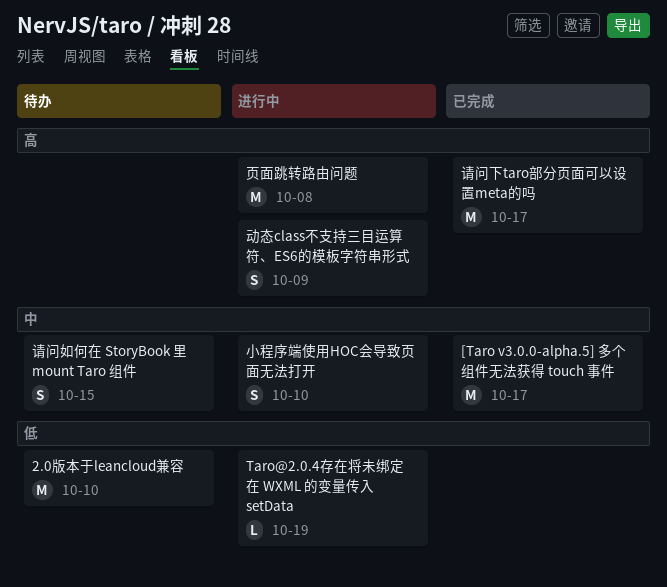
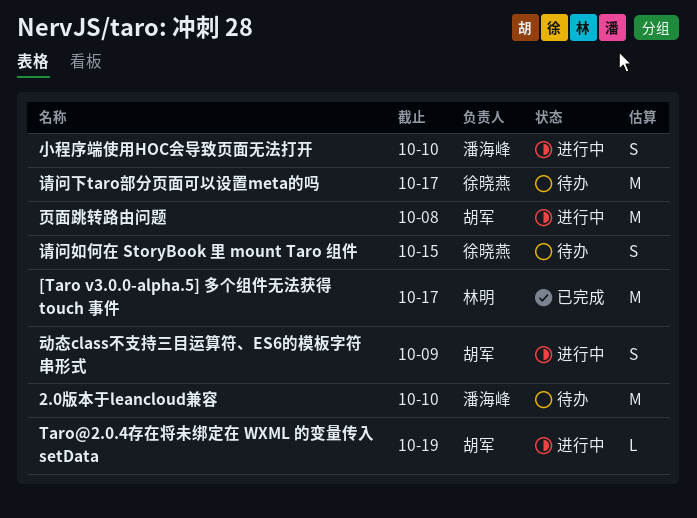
请问下taro部分页面可以设置meta的吗, status: 已完成 -> 待办

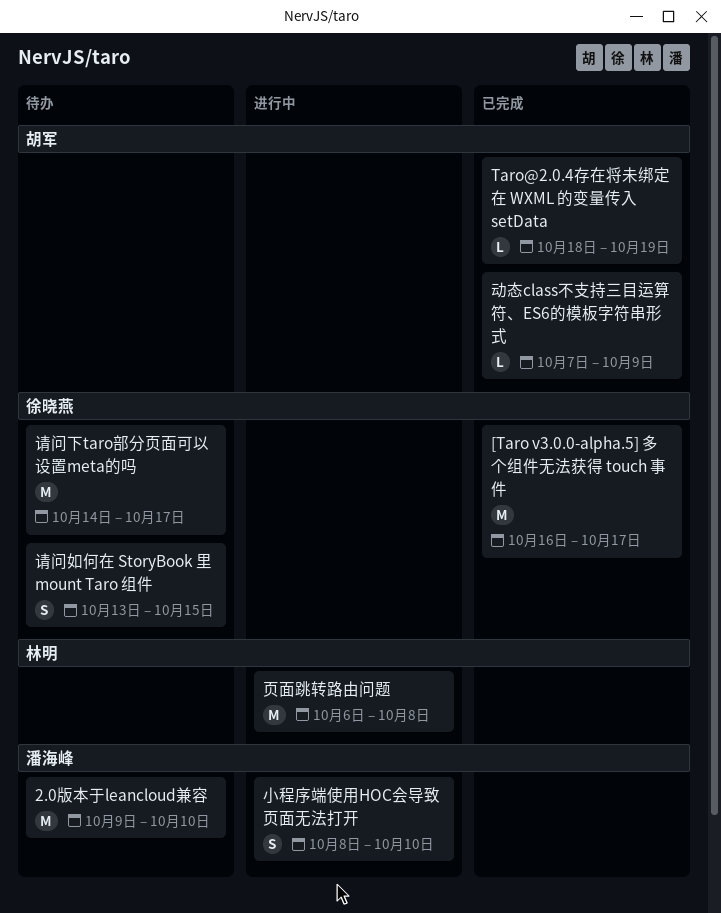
[Taro v3.0.0-alpha.5] 多个组件无法获得 touch 事件, owner: 林明 -> 徐晓燕
Taro@2.0.4存在将未绑定在 WXML 的变量传入 setData, status: 进行中 -> 已完成
动态class不支持三目运算符、ES6的模板字符串形式, status: 进行中 -> 已完成
动态class不支持三目运算符、ES6的模板字符串形式, estimate: S -> L
页面跳转路由问题, owner: 胡军 -> 林明

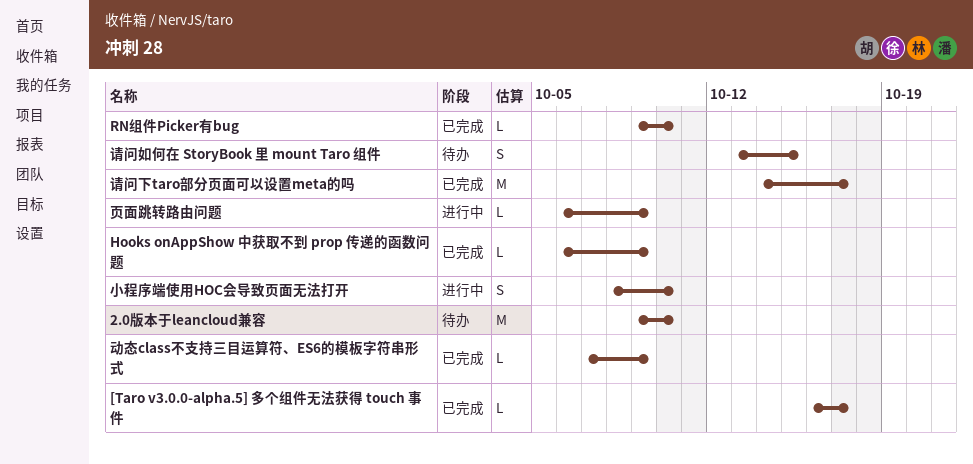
[Taro v3.0.0-alpha.5] 多个组件无法获得 touch 事件, estimate: M -> L
Hooks onAppShow 中获取不到 prop 传递的函数问题: none -> present
RN组件Picker有bug: none -> present
Taro@2.0.4存在将未绑定在 WXML 的变量传入 setData: present -> none
请问下taro部分页面可以设置meta的吗, status: 待办 -> 已完成
页面跳转路由问题, estimate: M -> L
页面跳转路由问题, due: Oct 8 -> Oct 9

